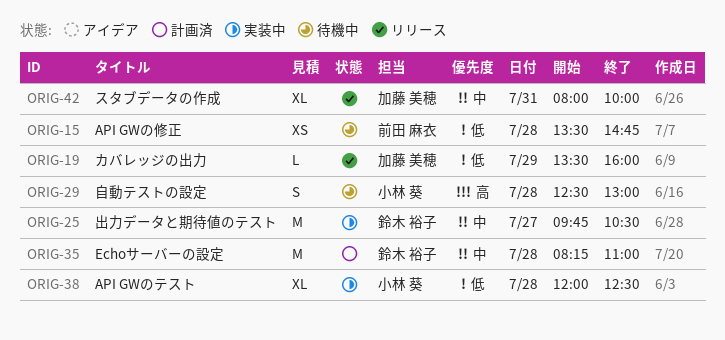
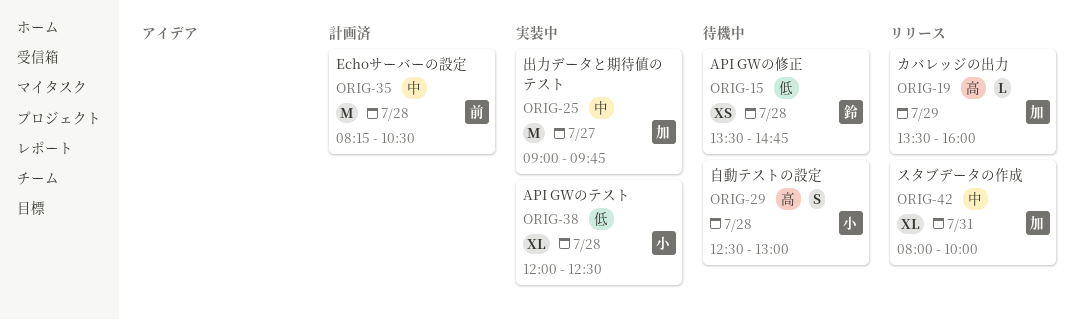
ORIG-15, owner: 前田 麻衣 -> 鈴木 裕子
ORIG-19, priority: 低 -> 高
ORIG-25, owner: 鈴木 裕子 -> 加藤 美穂
ORIG-25, begins: 09:45 -> 09:00
ORIG-25, ends: 10:30 -> 09:45
ORIG-35, owner: 鈴木 裕子 -> 前田 麻衣
ORIG-35, ends: 11:00 -> 10:30

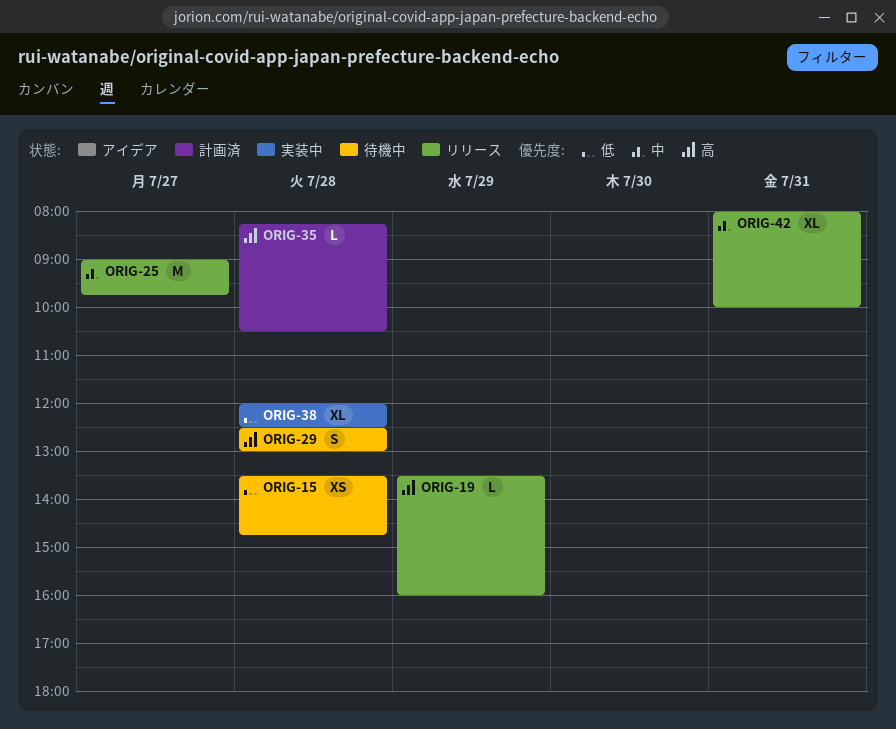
ORIG-25, status: 実装中 -> リリース
ORIG-35, priority: 中 -> 高
ORIG-35, estimate: M -> L

